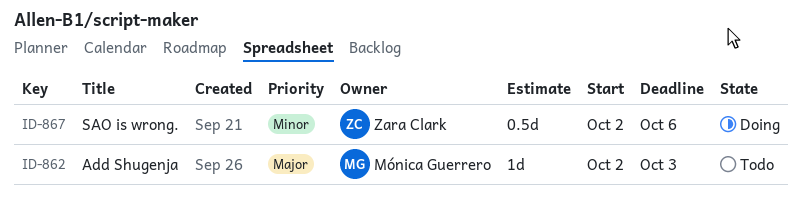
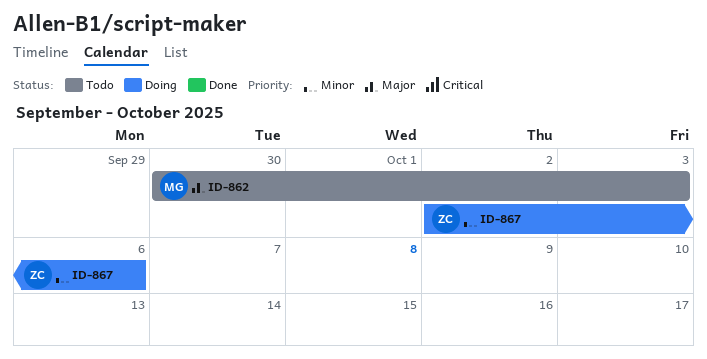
ID-862, start: Oct 2 -> Sep 30

